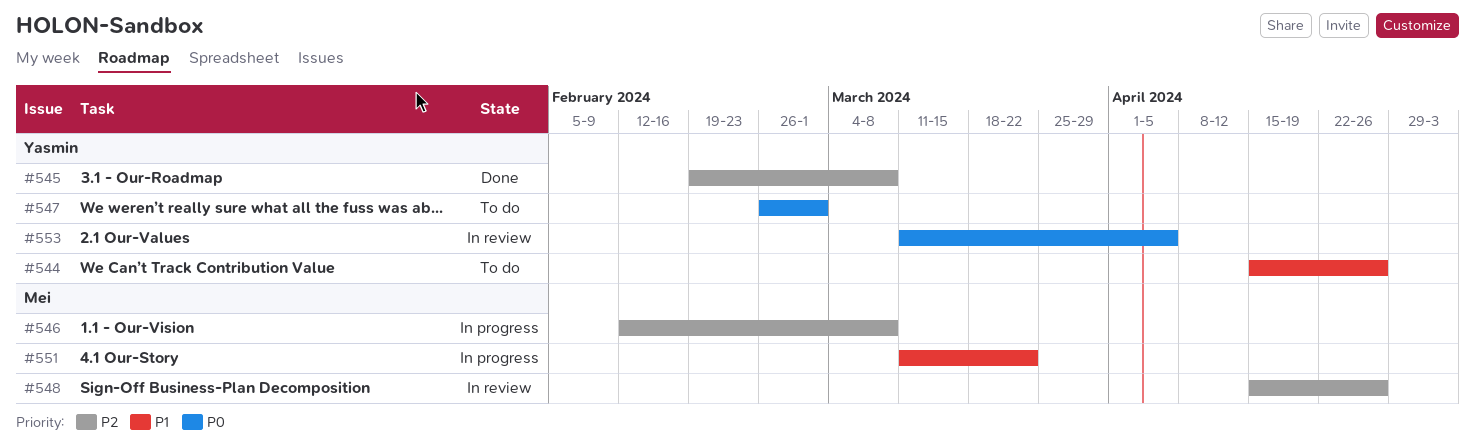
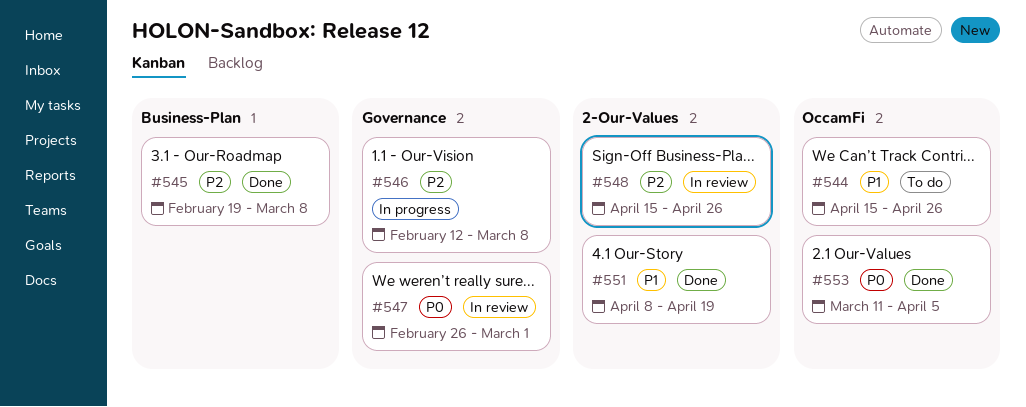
#547, status: To do -> In review
#551, status: In progress -> Done
#551, start: Mar 11 -> Apr 8
#551, due: Mar 22 -> Apr 19
#553, status: In review -> Done

